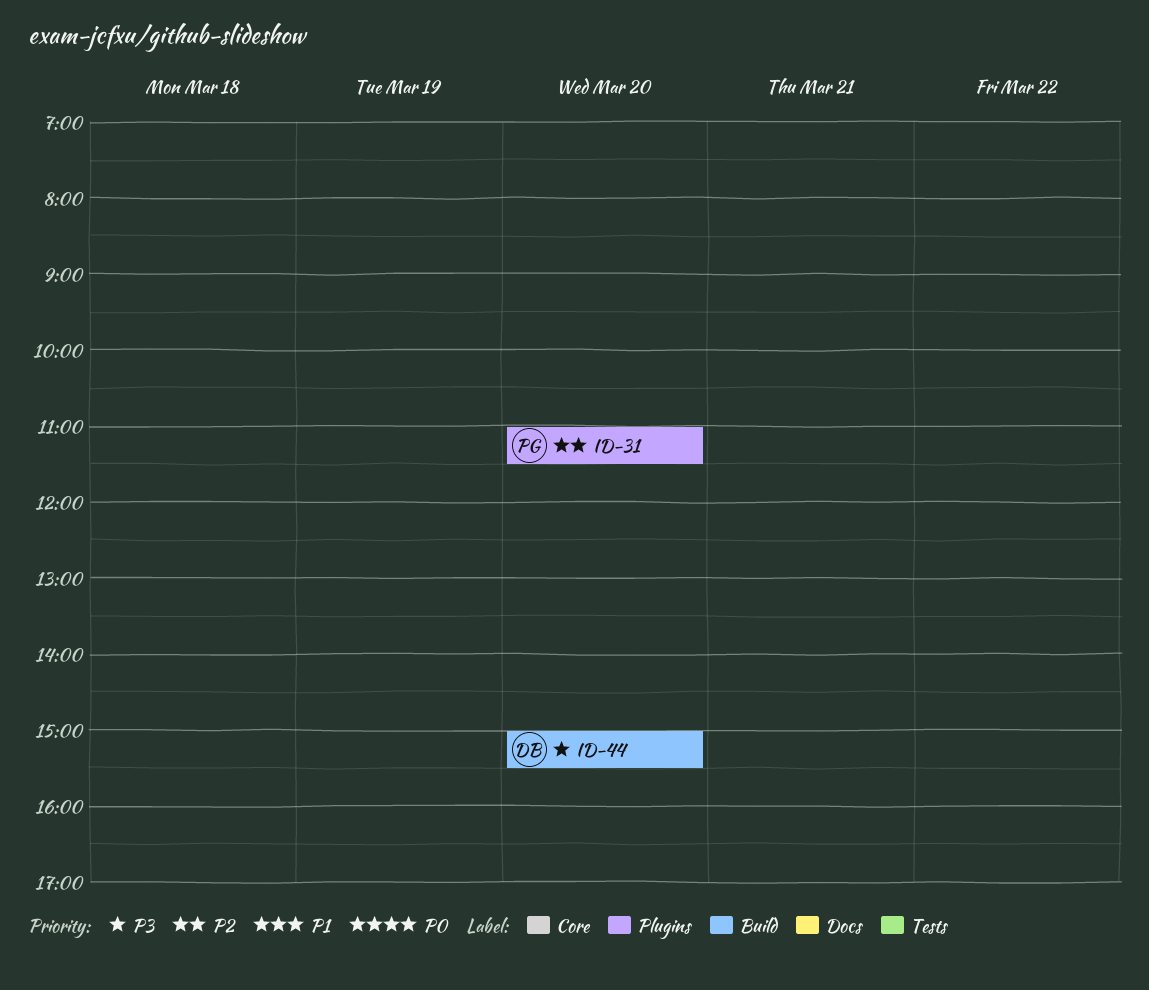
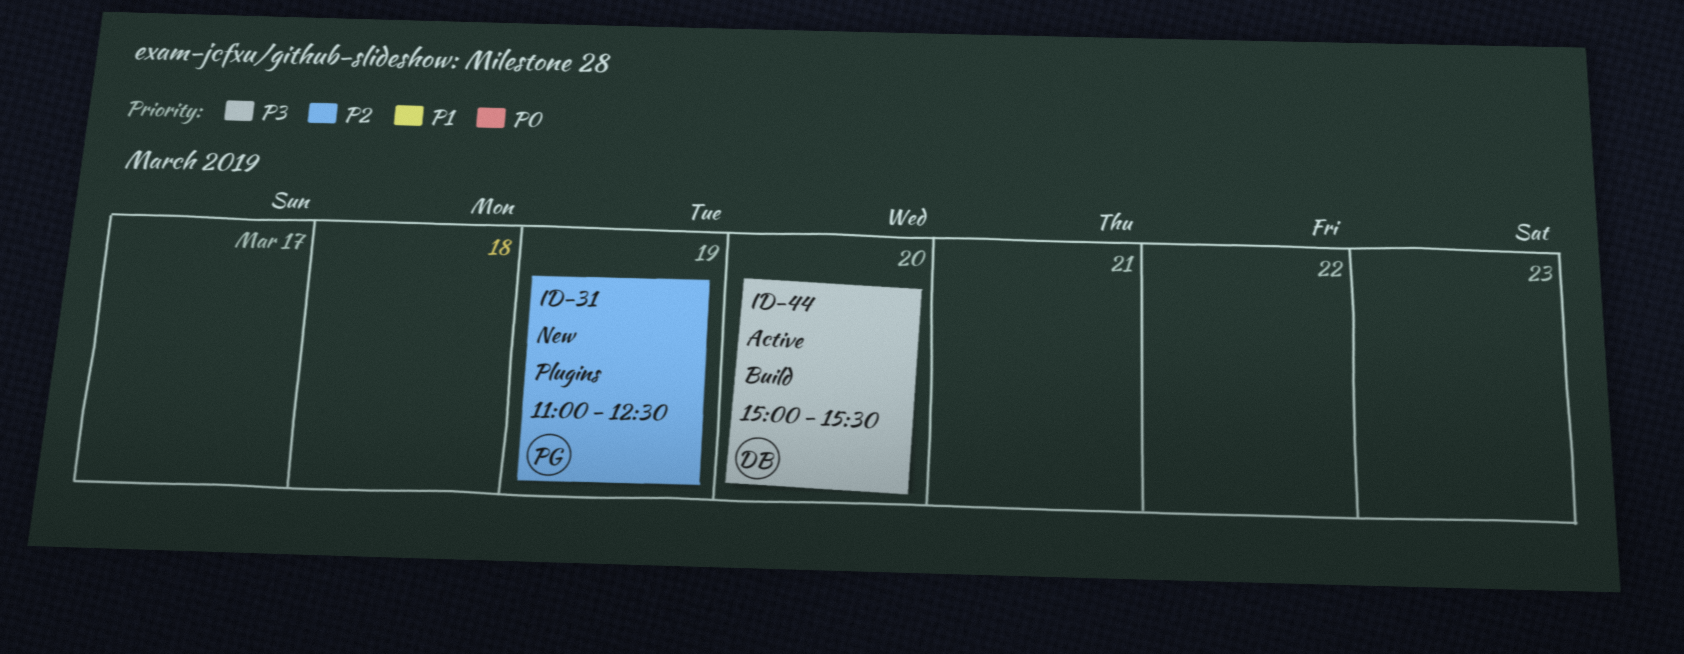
ID-31, day: Mar 20 -> Mar 19
ID-31, ends: 11:30 -> 12:30

